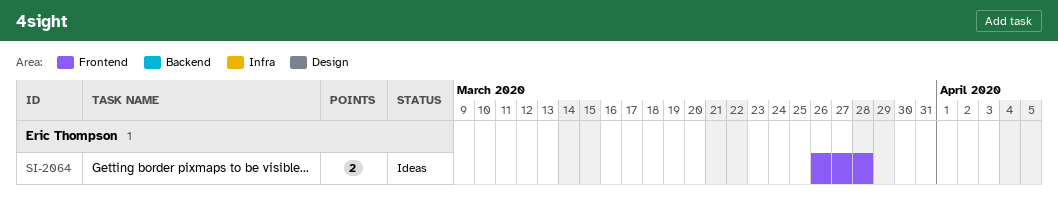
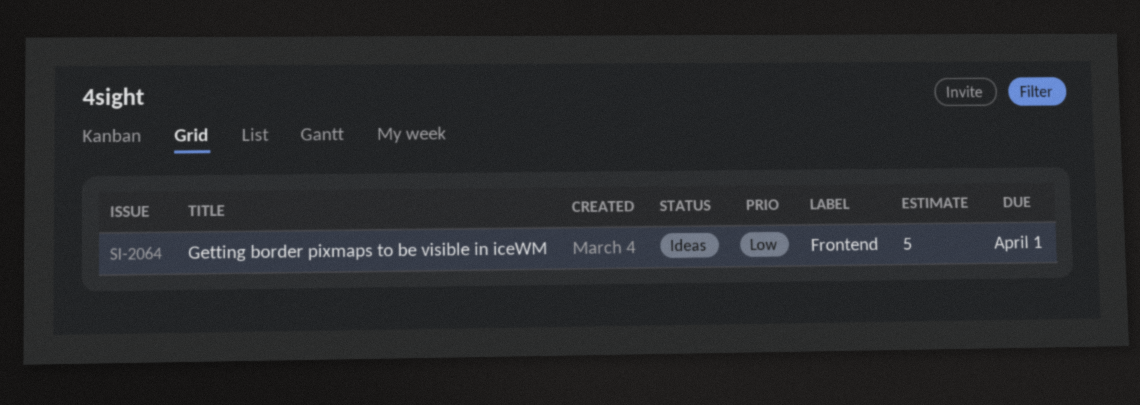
SI-2064, estimate: 2 -> 5
SI-2064, due: Mar 28 -> Apr 1

